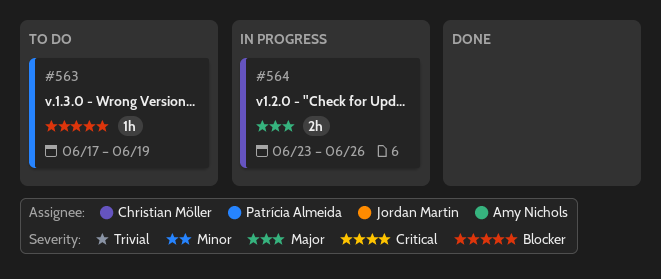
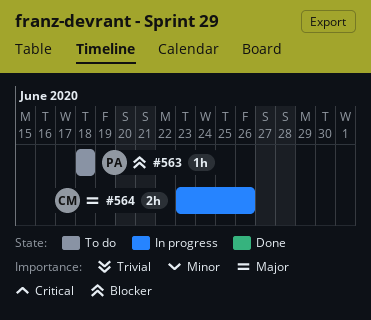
#563, start: Jun 17 -> Jun 18
#563, due: Jun 19 -> Jun 18

